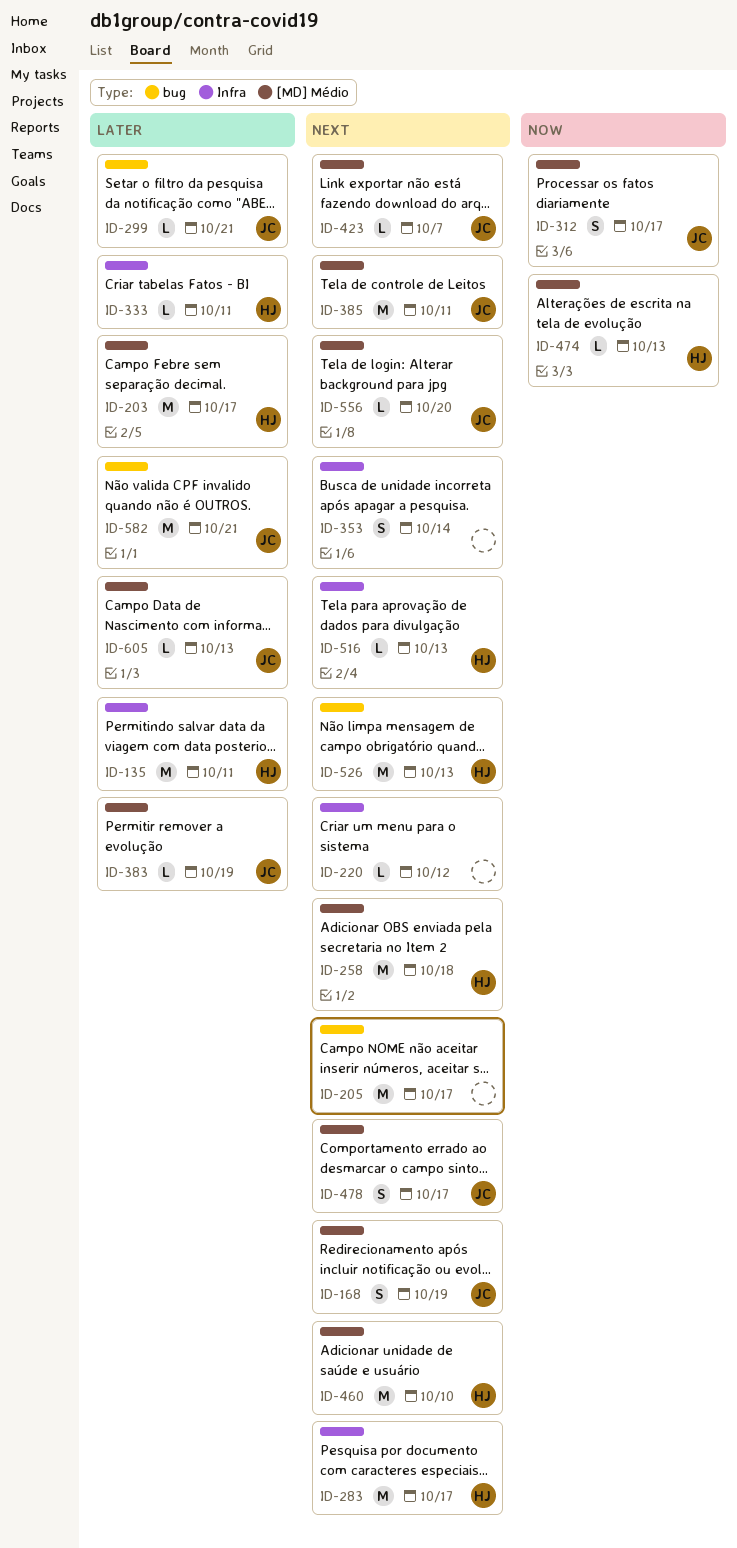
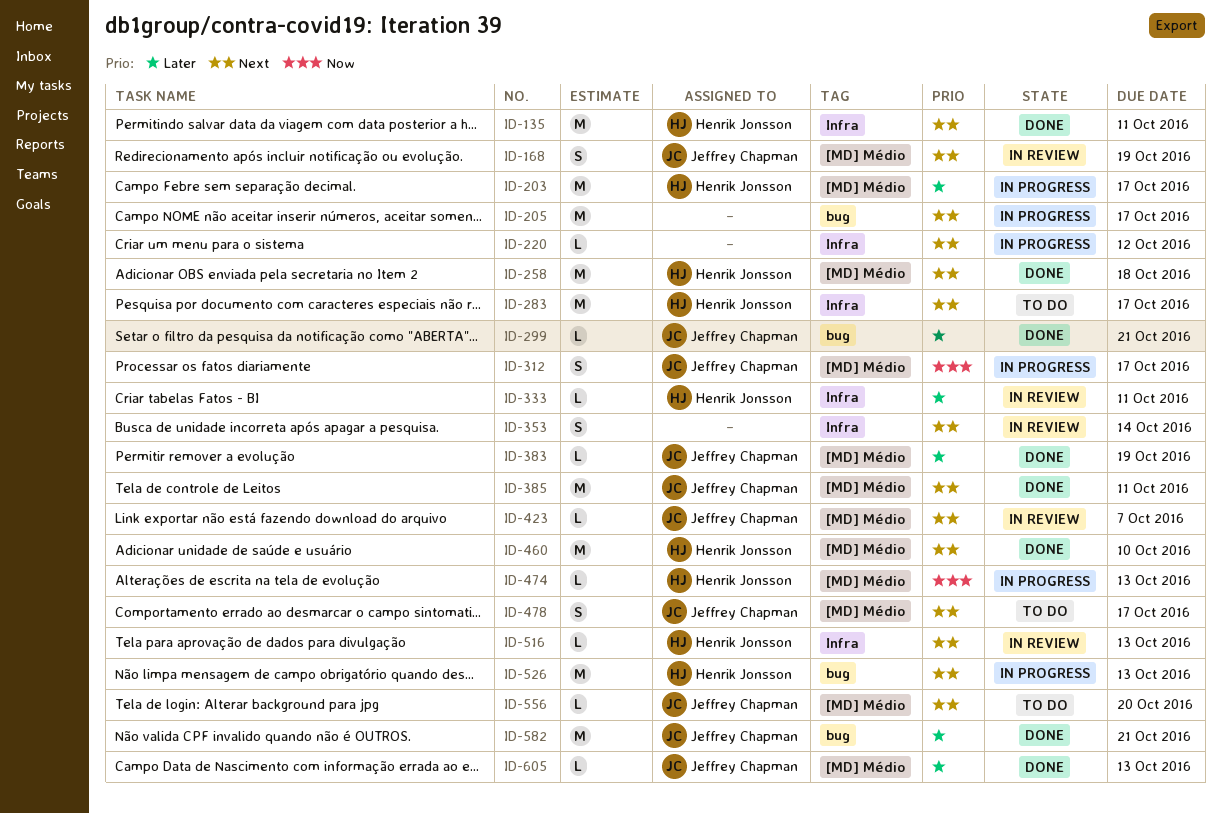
ID-135, priority: Later -> Next

